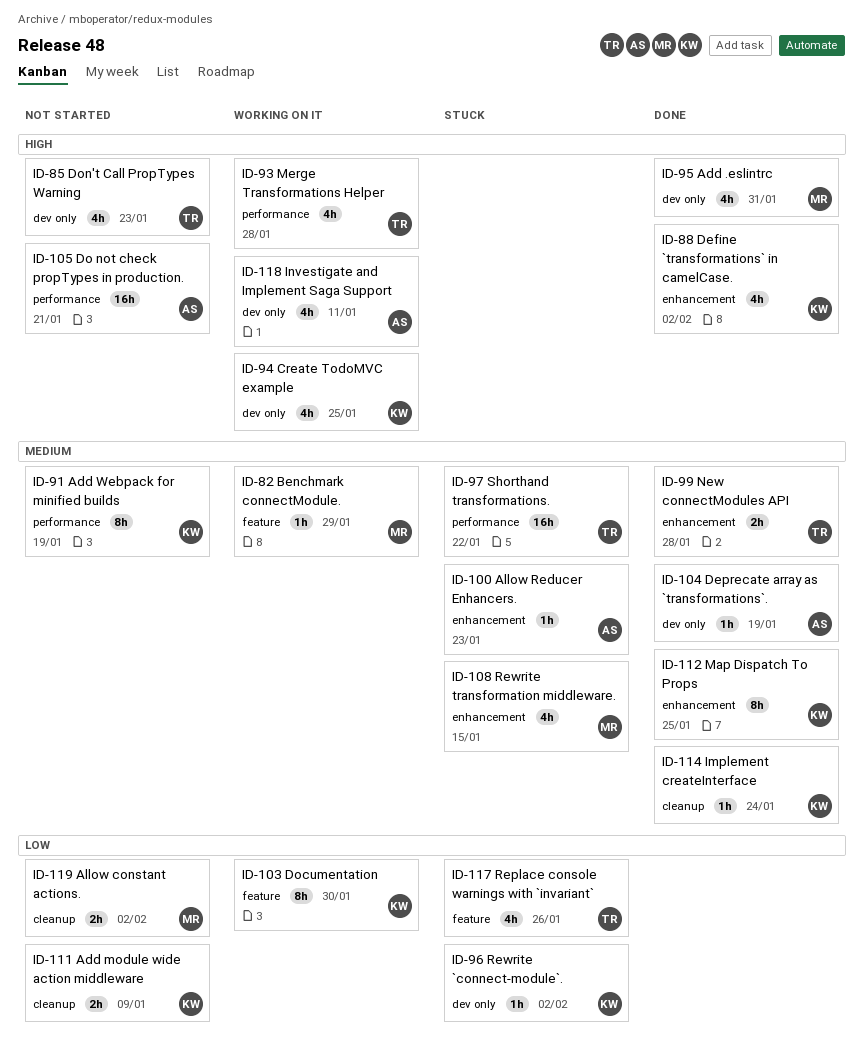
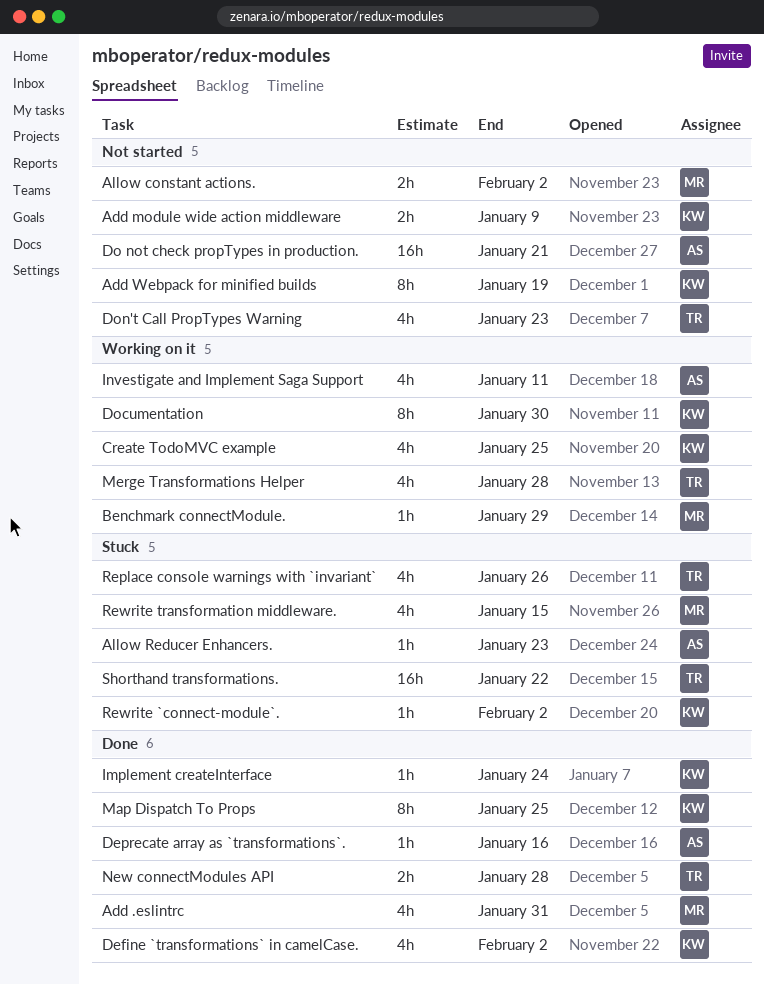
Deprecate array as `transformations`., due: Jan 19 -> Jan 16

